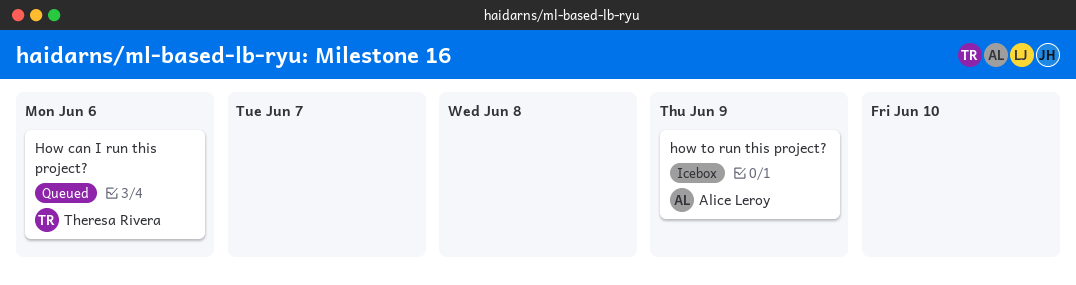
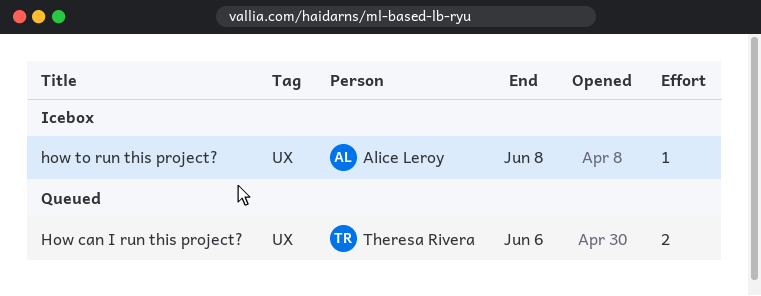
how to run this project?, due: Jun 9 -> Jun 8

